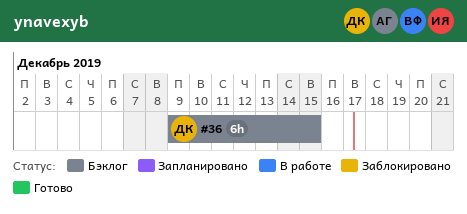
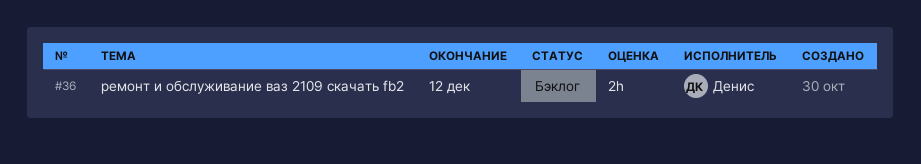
#36, estimate: 6h -> 2h
#36, due: Dec 15 -> Dec 12

